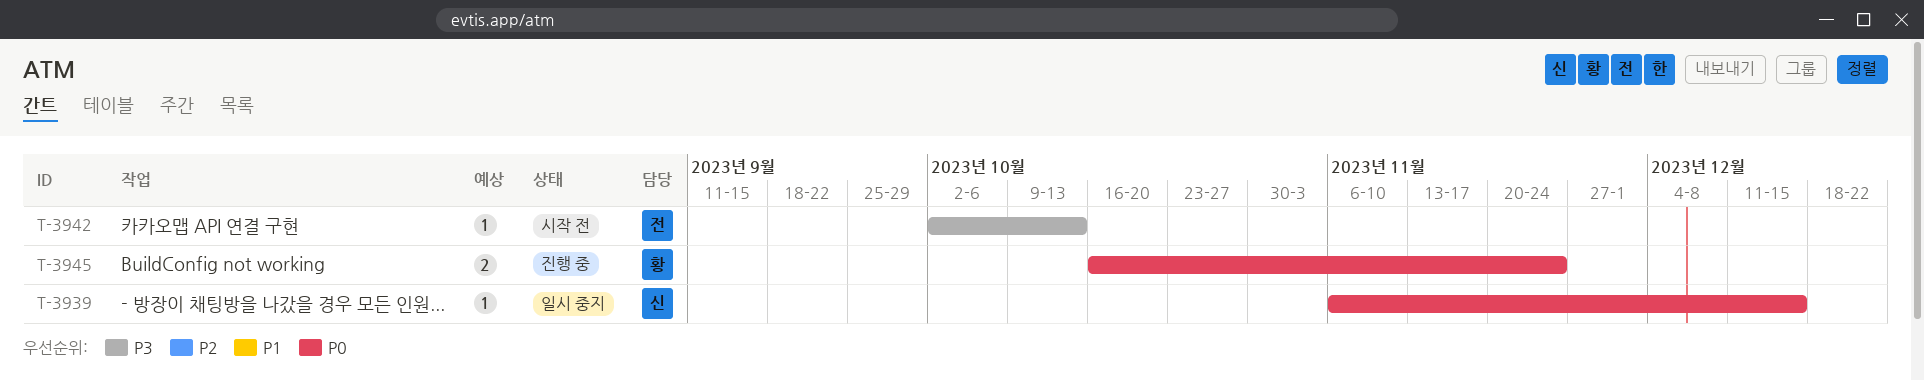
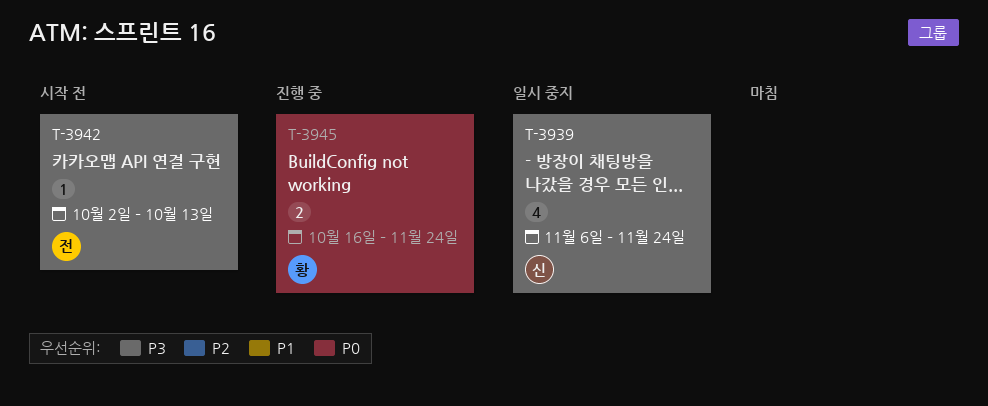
T-3939, priority: P0 -> P3
T-3939, estimate: 1 -> 4
T-3939, due: Dec 15 -> Nov 24

